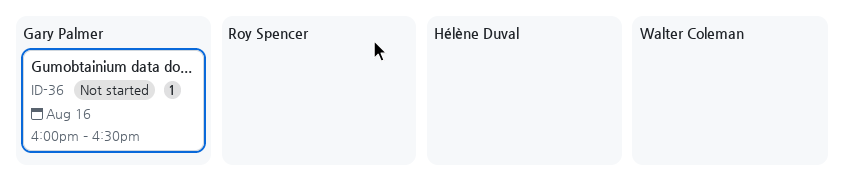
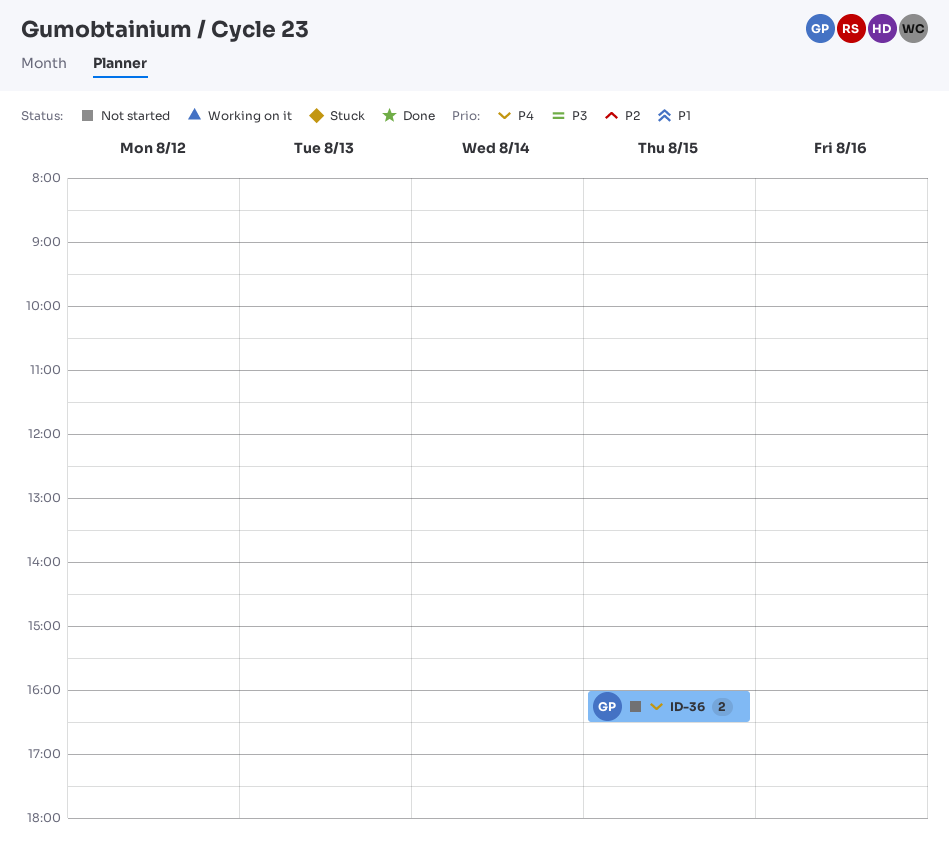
ID-36, estimate: 1 -> 2
ID-36, day: Aug 16 -> Aug 15

